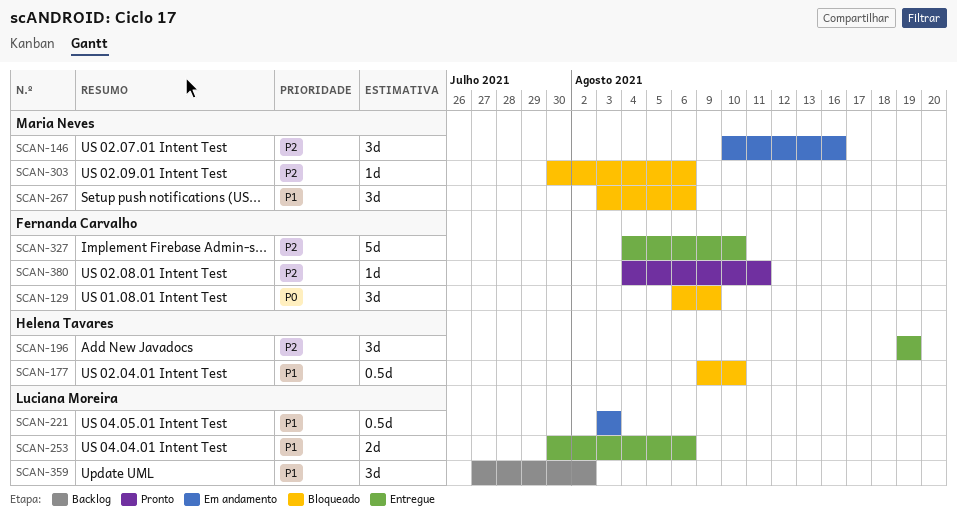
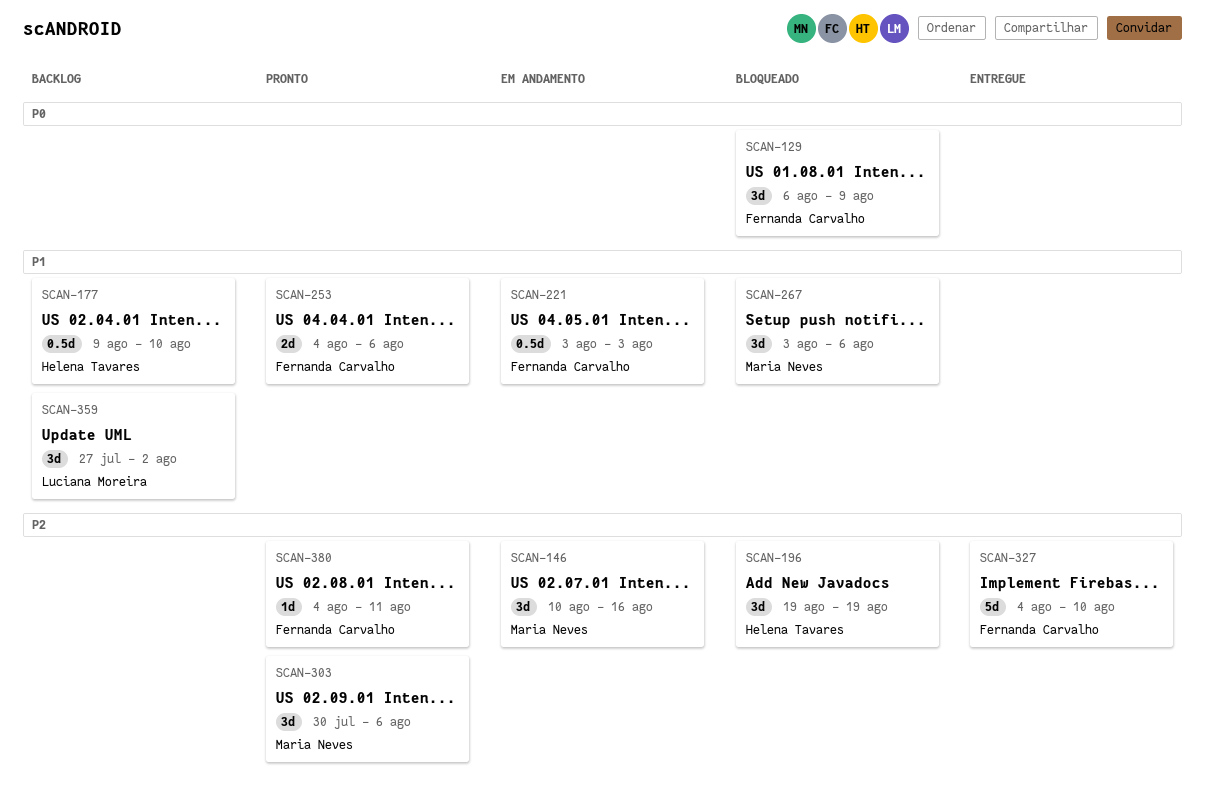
SCAN-177, status: Bloqueado -> Backlog
SCAN-196, status: Entregue -> Bloqueado
SCAN-221, owner: Luciana Moreira -> Fernanda Carvalho
SCAN-253, status: Entregue -> Pronto
SCAN-253, owner: Luciana Moreira -> Fernanda Carvalho
SCAN-253, start: Jul 30 -> Aug 4
SCAN-303, status: Bloqueado -> Pronto
SCAN-303, estimate: 1d -> 3d

